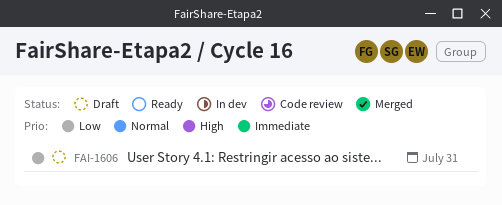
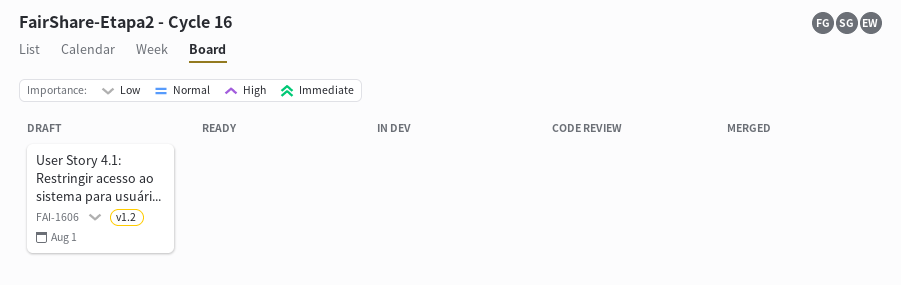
FAI-1606, due: Jul 31 -> Aug 1

